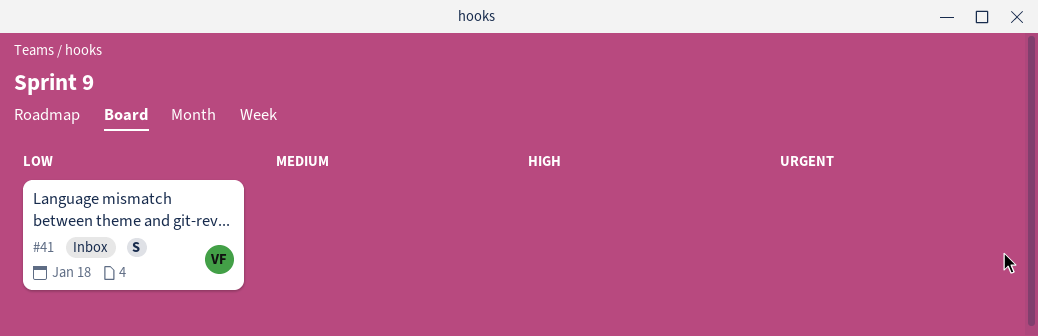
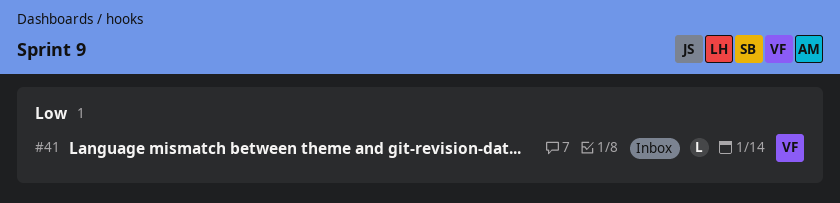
#41, estimate: S -> L
#41, due: Jan 18 -> Jan 14

